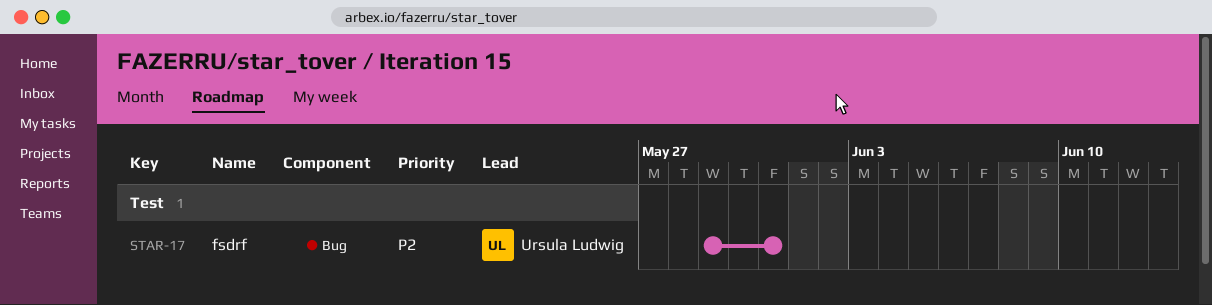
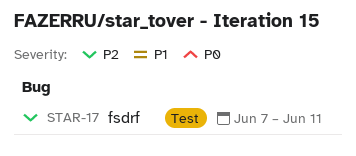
STAR-17, start: May 29 -> Jun 7
STAR-17, due: May 31 -> Jun 11

